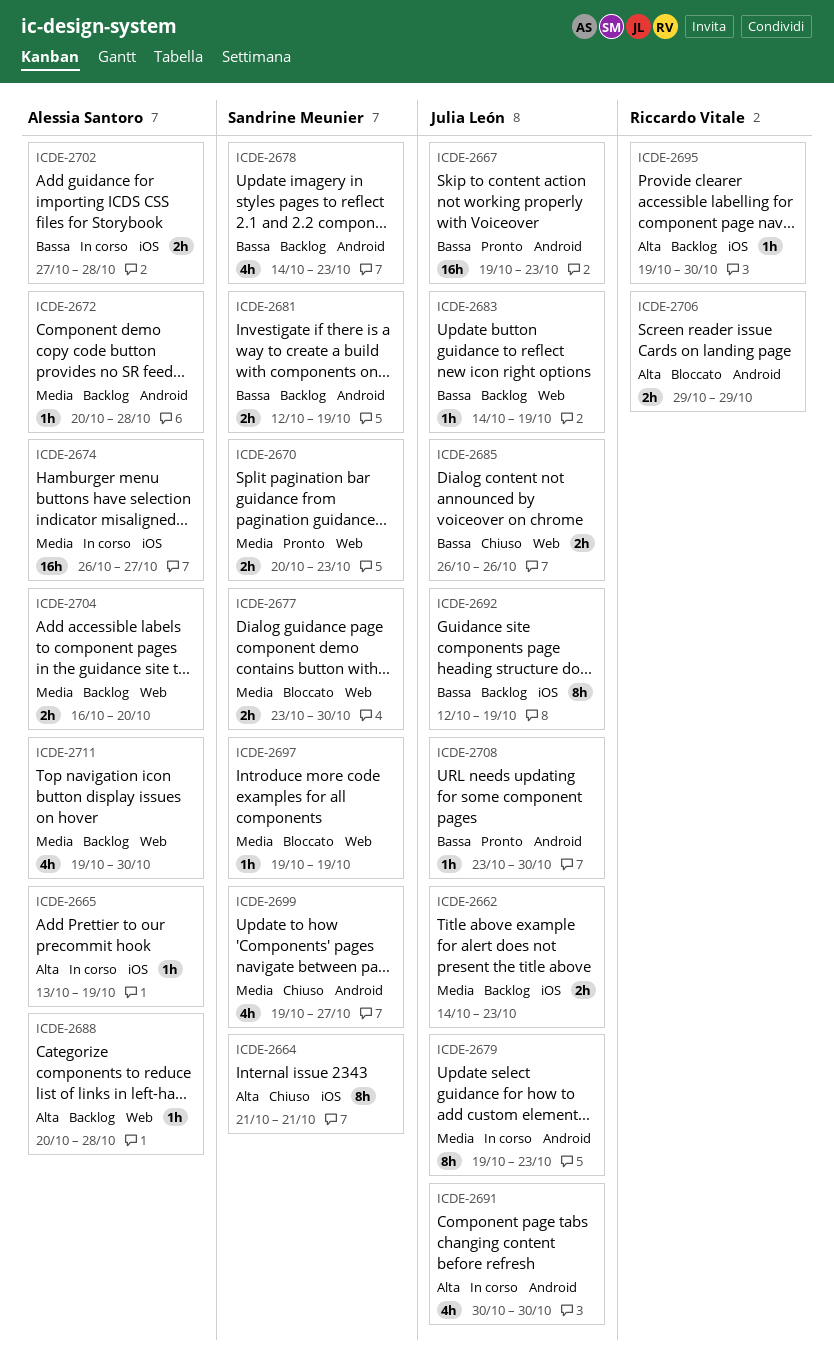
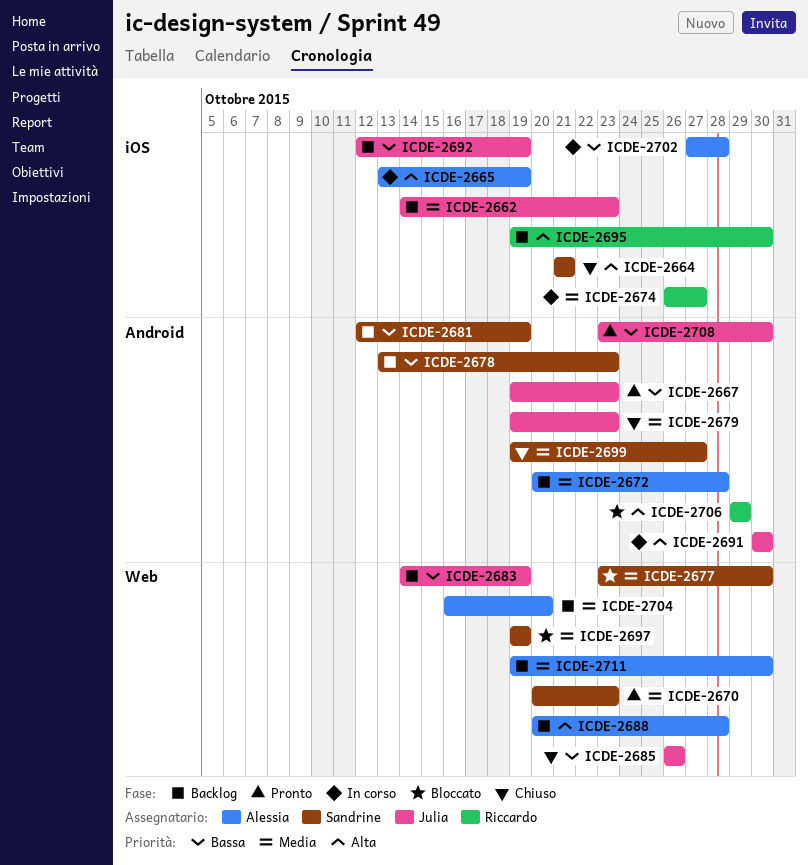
ICDE-2674, owner: Alessia Santoro -> Riccardo Vitale
ICDE-2678, start: Oct 14 -> Oct 13
ICDE-2679, status: In corso -> Chiuso

